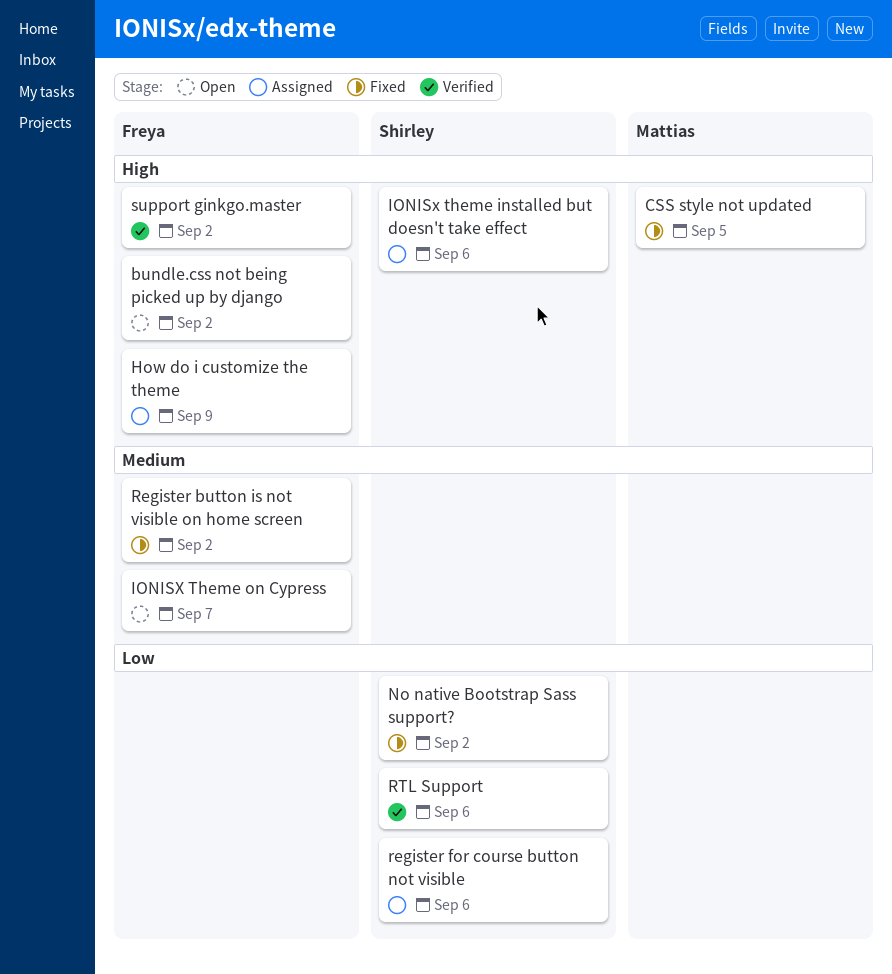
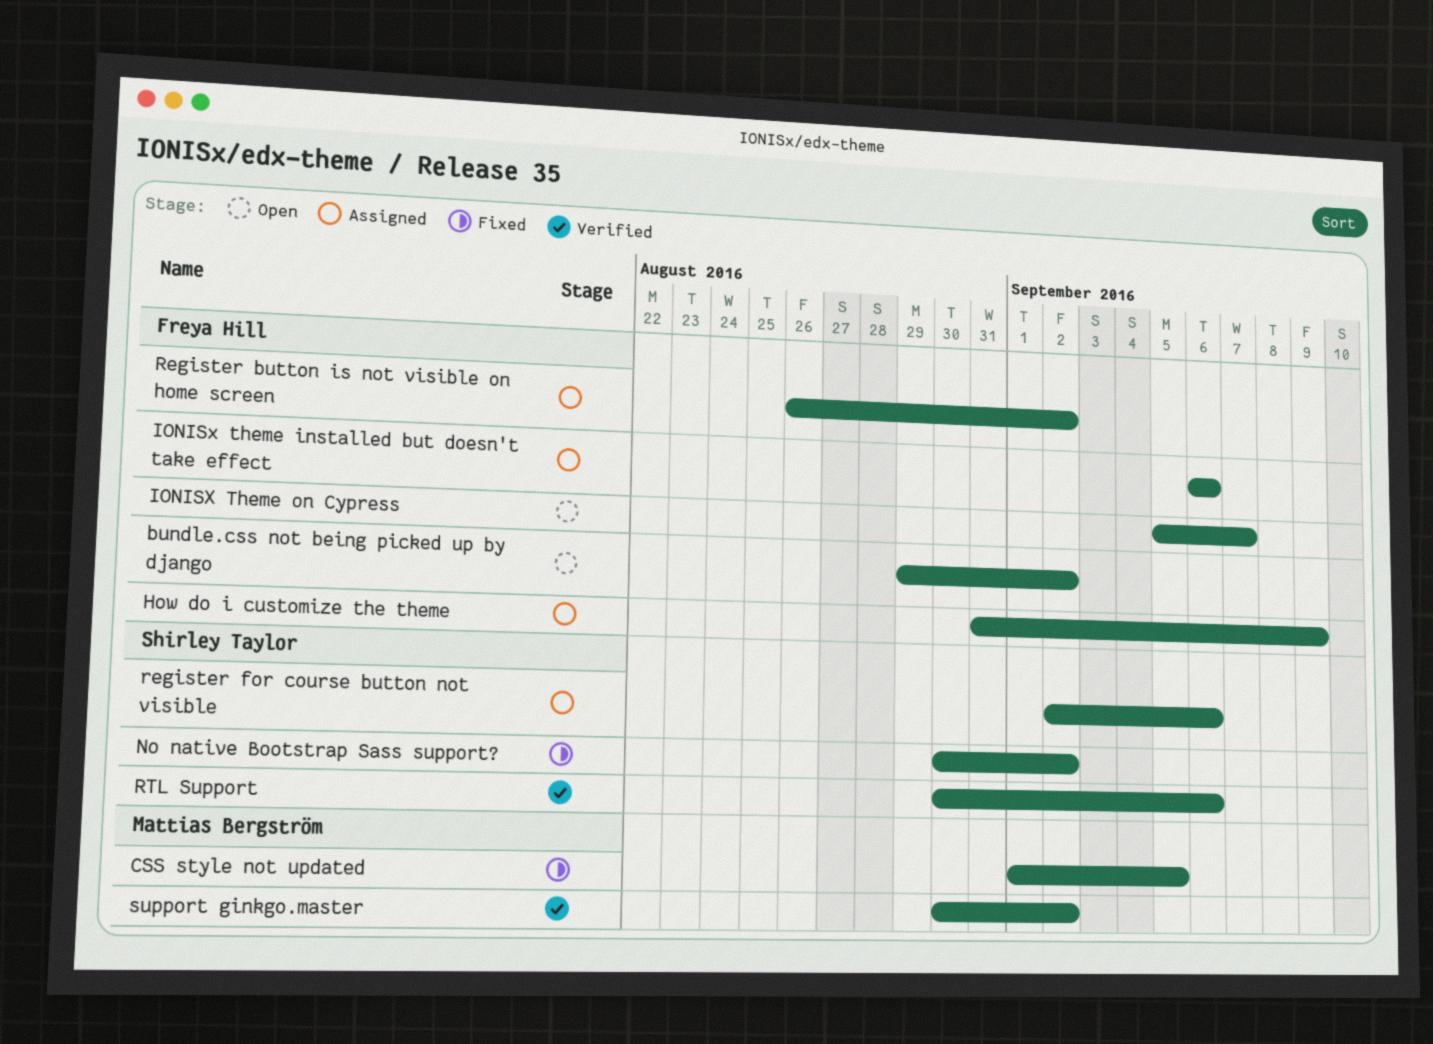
IONISx theme installed but doesn't take effect, owner: Shirley Taylor -> Freya Hill
Register button is not visible on home screen, status: Fixed -> Assigned
support ginkgo.master, owner: Freya Hill -> Mattias Bergström

